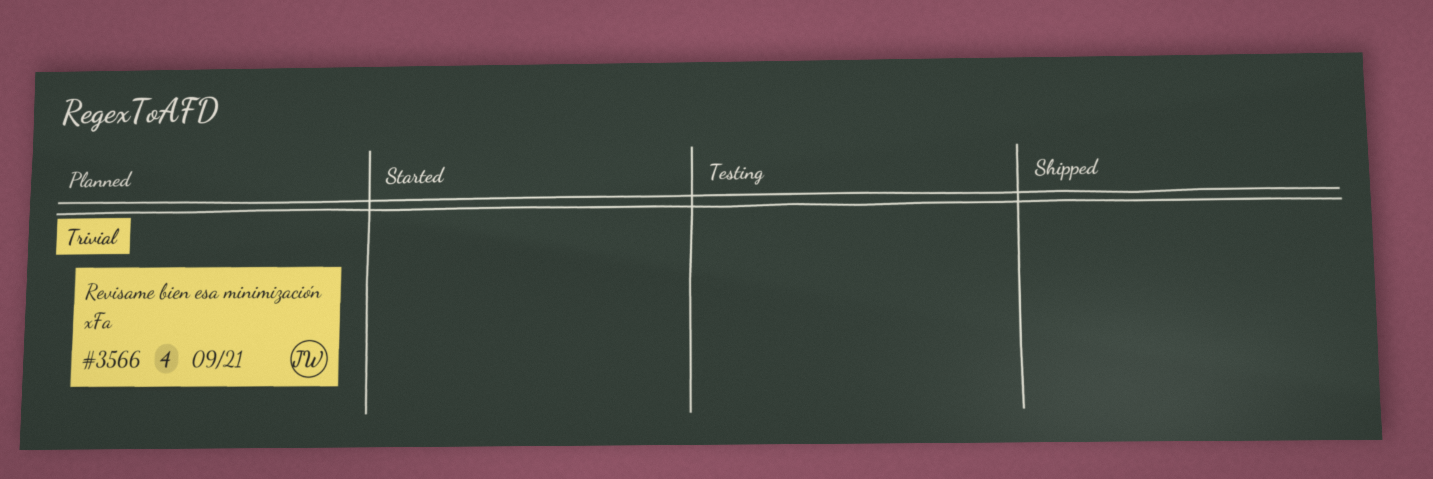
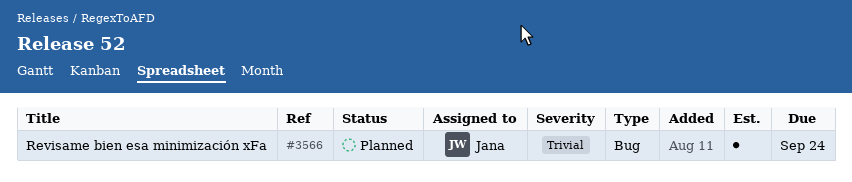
#3566, estimate: 4 -> 1
#3566, due: Sep 21 -> Sep 24

